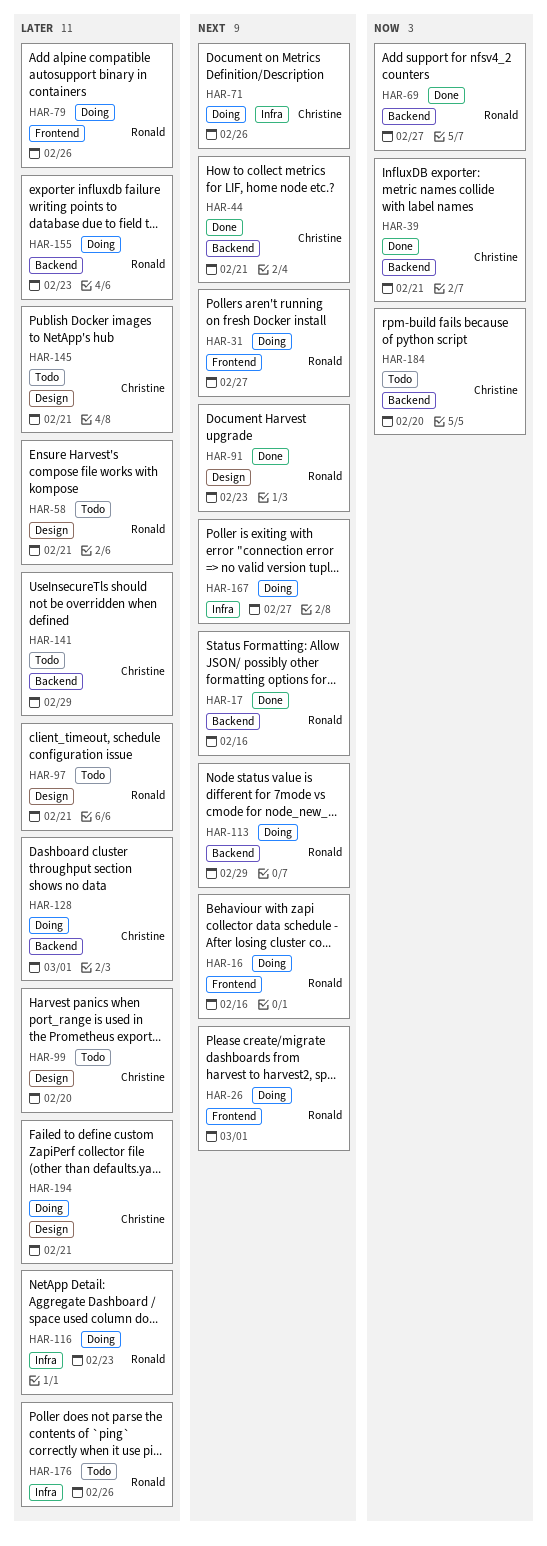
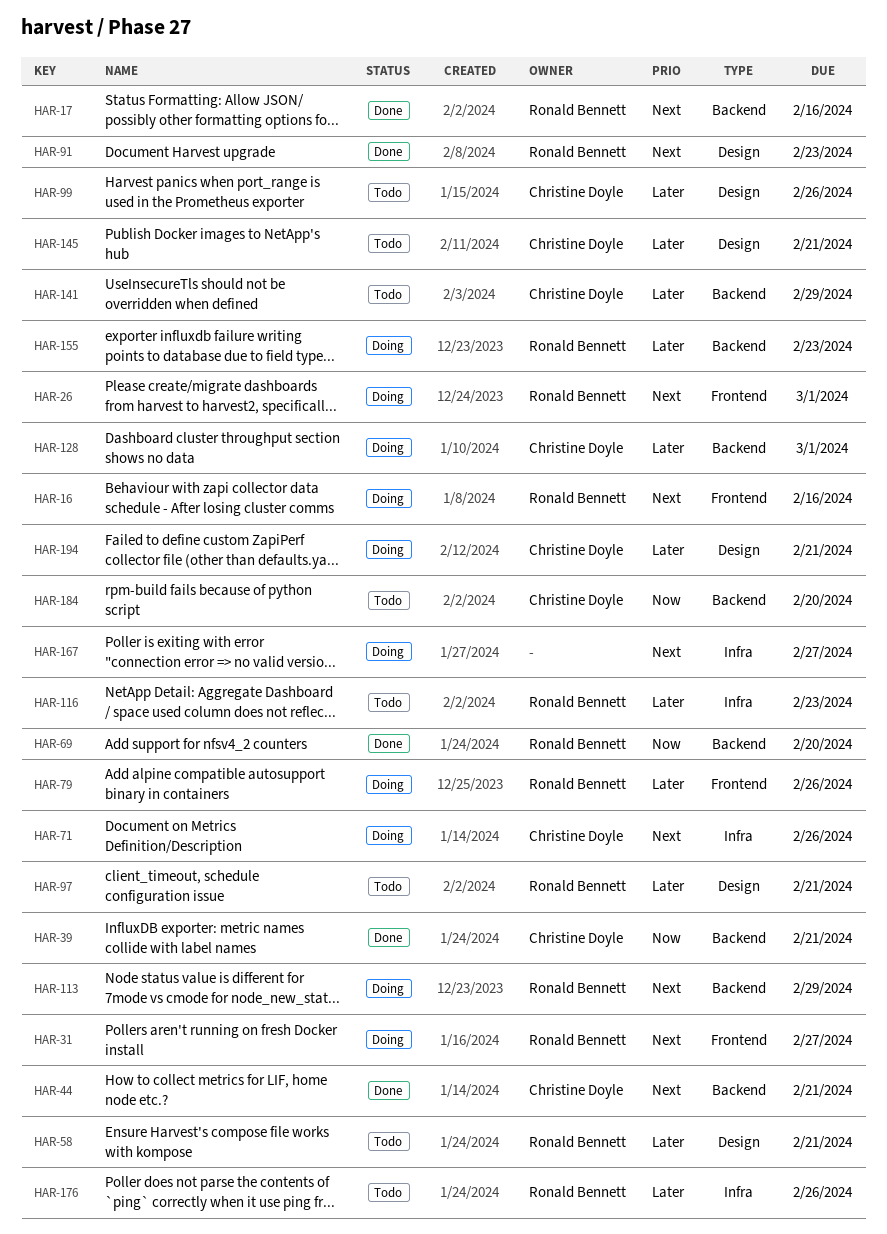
HAR-69, due: Feb 27 -> Feb 20
HAR-99, due: Feb 20 -> Feb 26
HAR-116, status: Doing -> Todo

